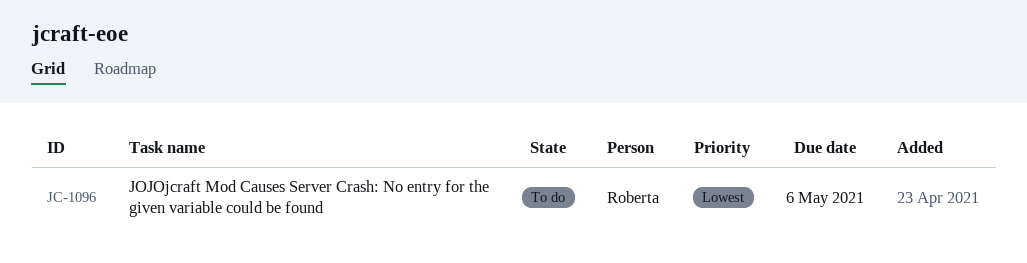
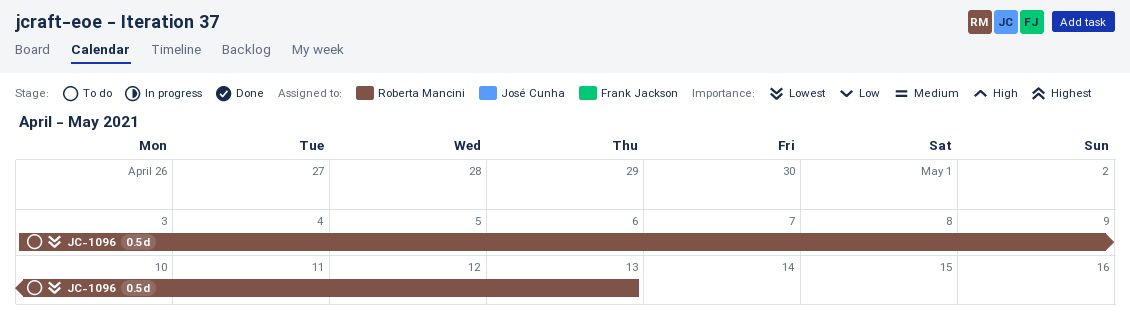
JC-1096, due: May 6 -> May 13

